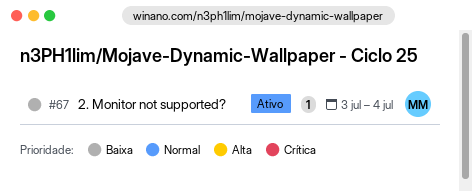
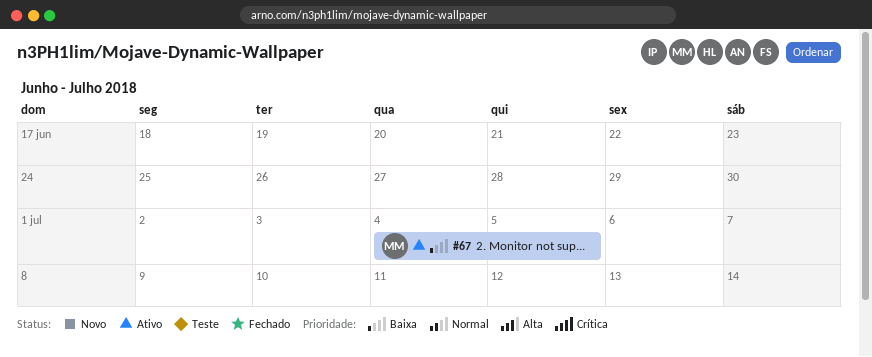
#67, start: Jul 3 -> Jul 4
#67, due: Jul 4 -> Jul 5

